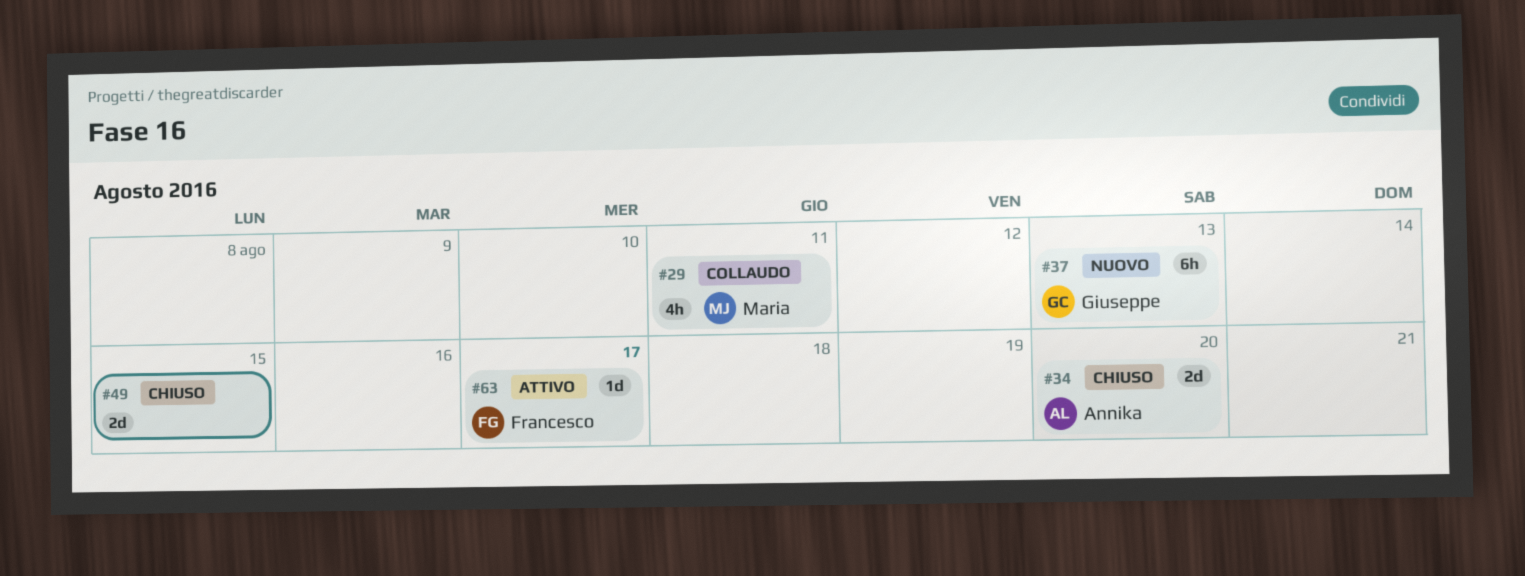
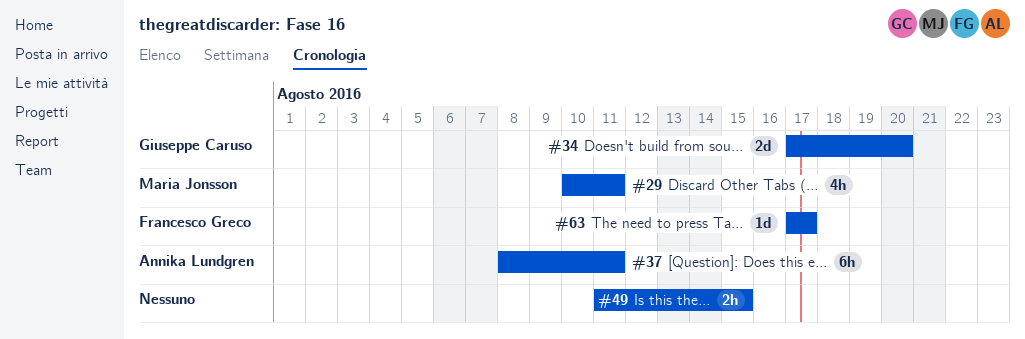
#34, owner: Annika Lundgren -> Giuseppe Caruso
#37, owner: Giuseppe Caruso -> Annika Lundgren
#37, due: Aug 13 -> Aug 11
#49, estimate: 2d -> 2h

